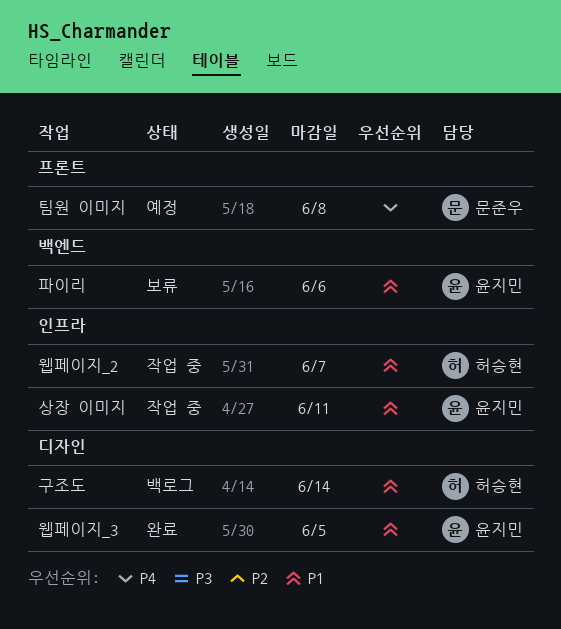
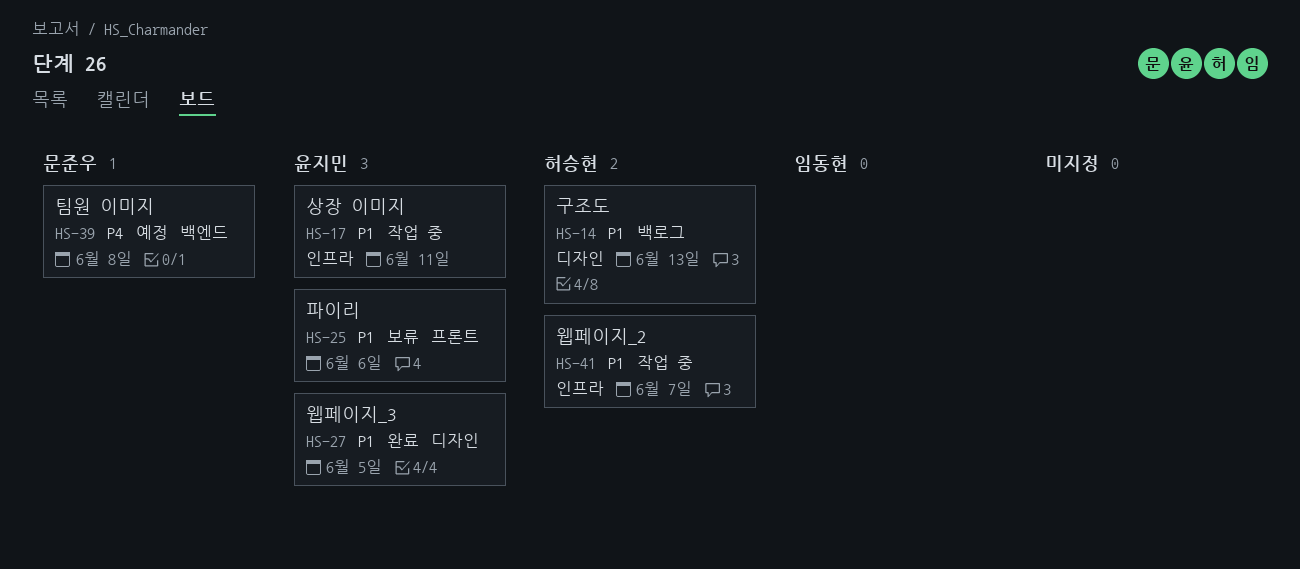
구조도, due: Jun 14 -> Jun 13
팀원 이미지, label: 프론트 -> 백엔드
파이리, label: 백엔드 -> 프론트

